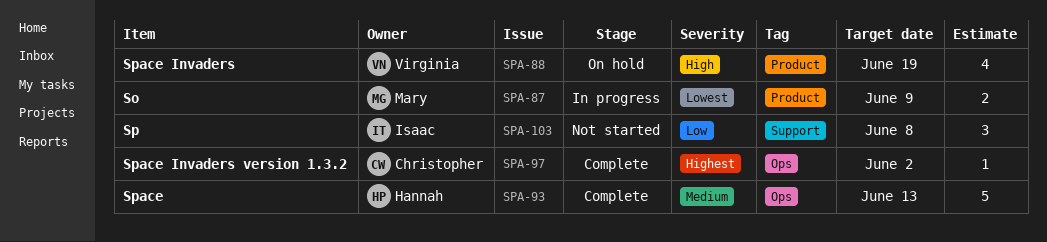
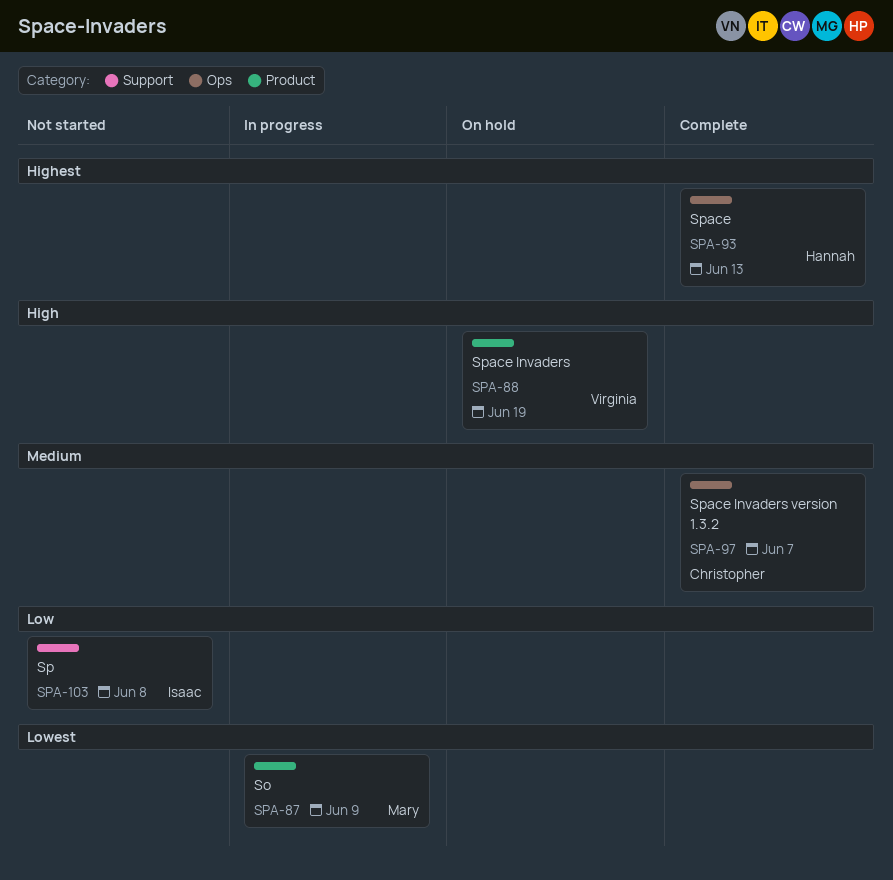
SPA-93, priority: Medium -> Highest
SPA-97, priority: Highest -> Medium
SPA-97, due: Jun 2 -> Jun 7

